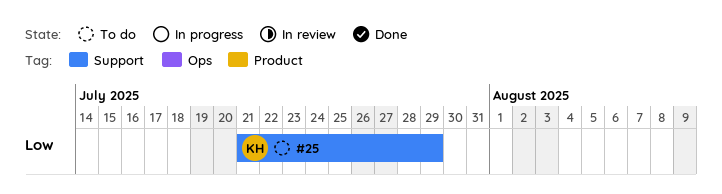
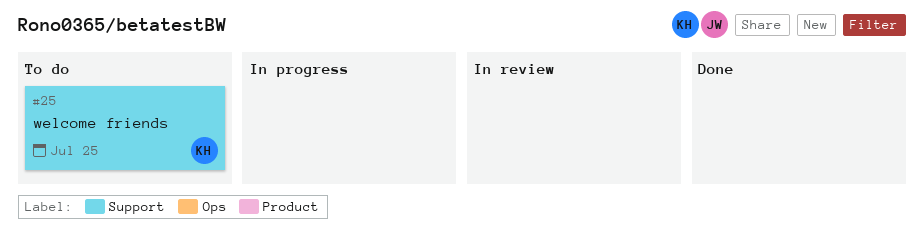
#25, due: Jul 29 -> Jul 25

